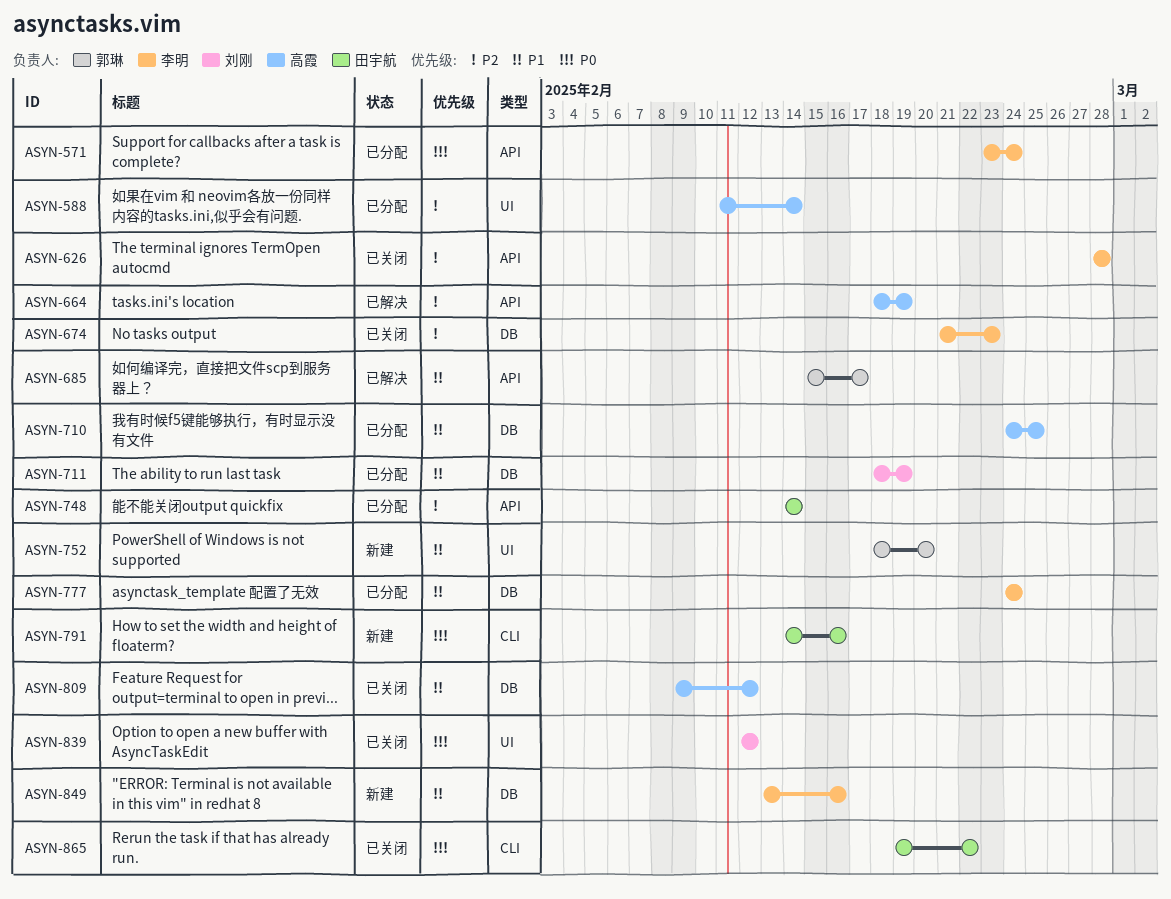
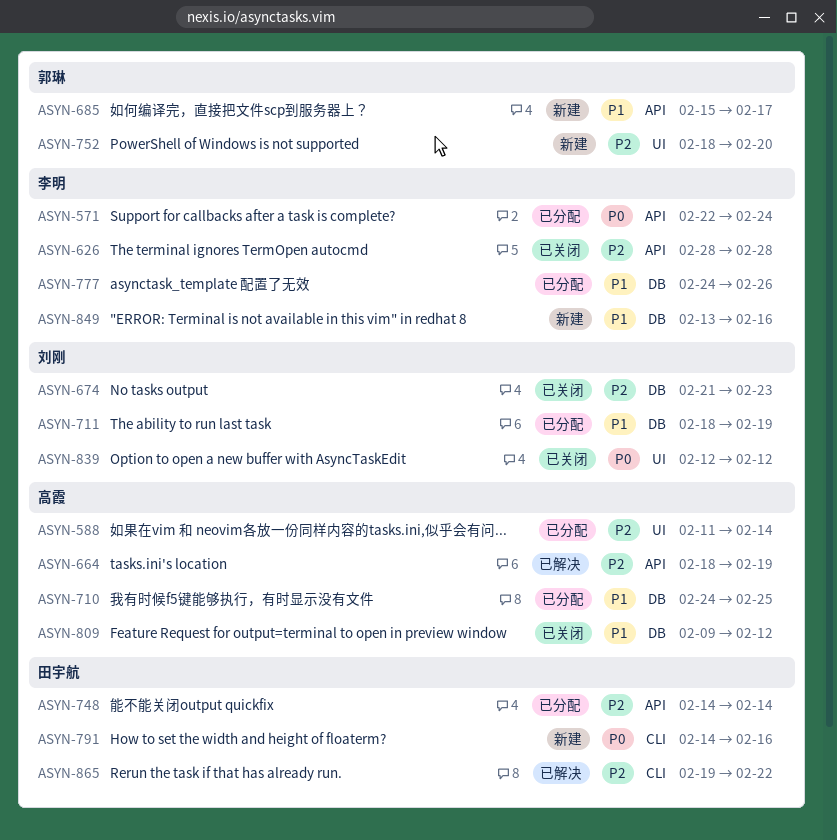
ASYN-571, start: Feb 23 -> Feb 22
ASYN-674, owner: 李明 -> 刘刚
ASYN-685, status: 已解决 -> 新建
ASYN-752, priority: P1 -> P2
ASYN-777, due: Feb 24 -> Feb 26
ASYN-865, status: 已关闭 -> 已解决
ASYN-865, priority: P0 -> P2

